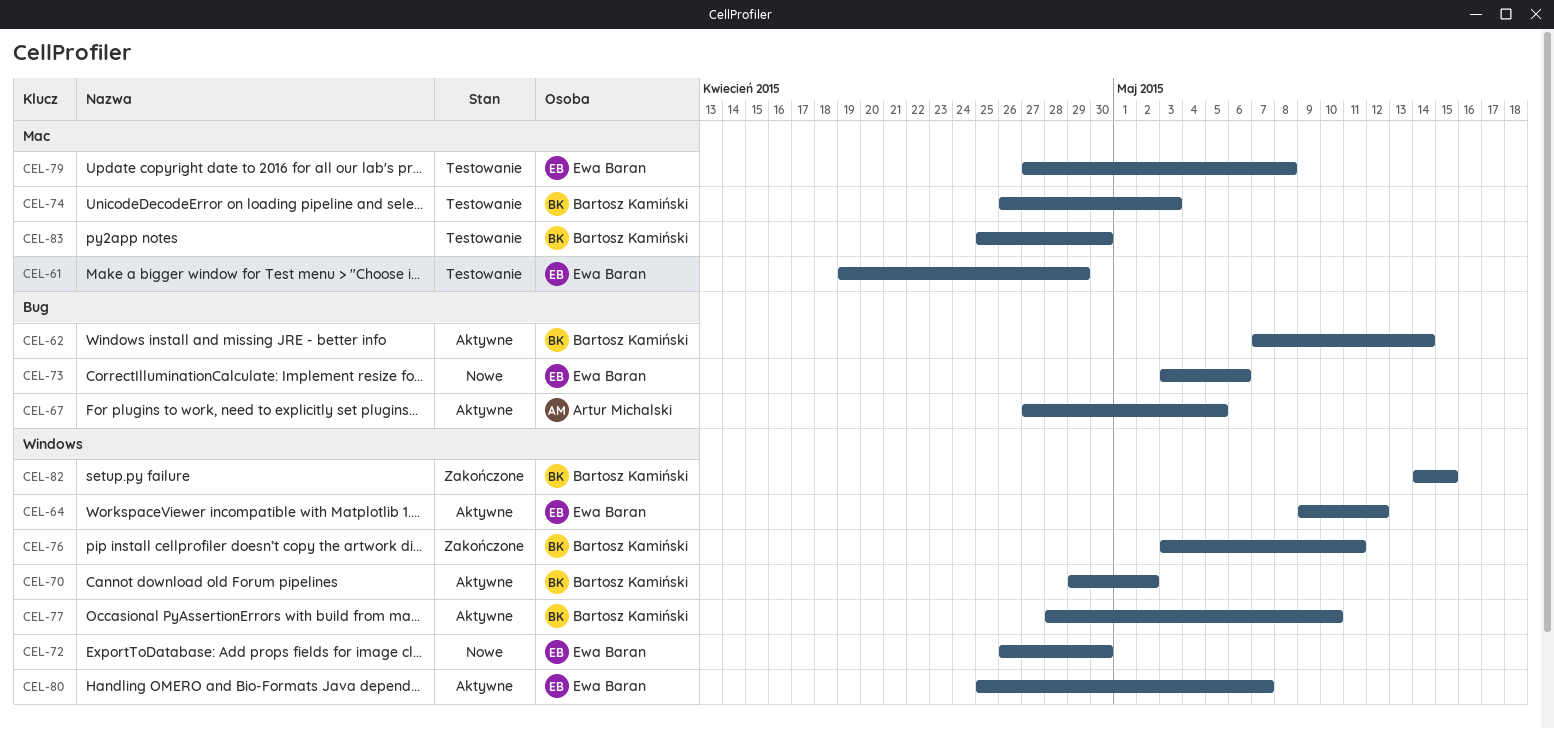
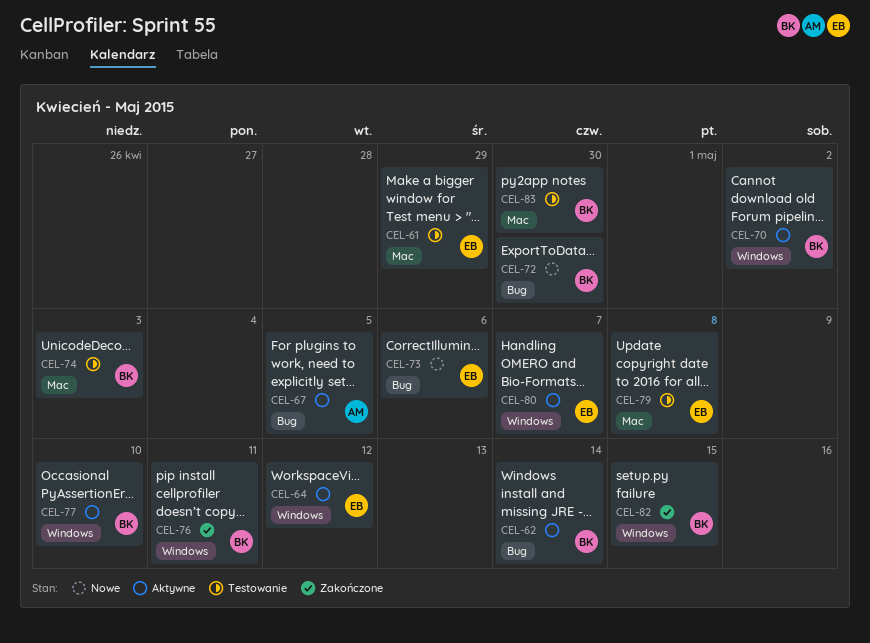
CEL-72, owner: Ewa Baran -> Bartosz Kamiński
CEL-72, label: Windows -> Bug

